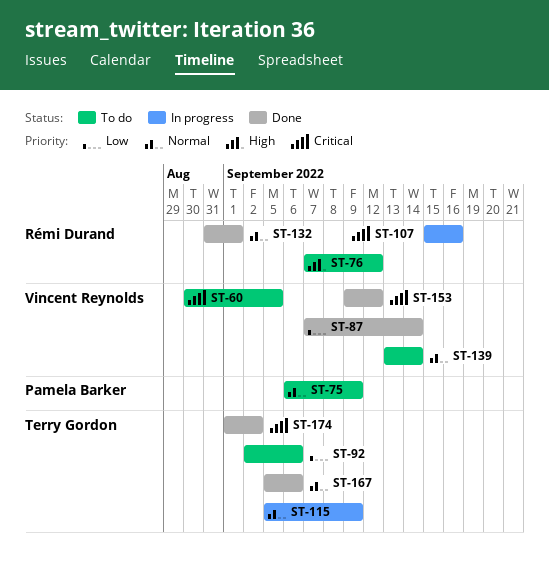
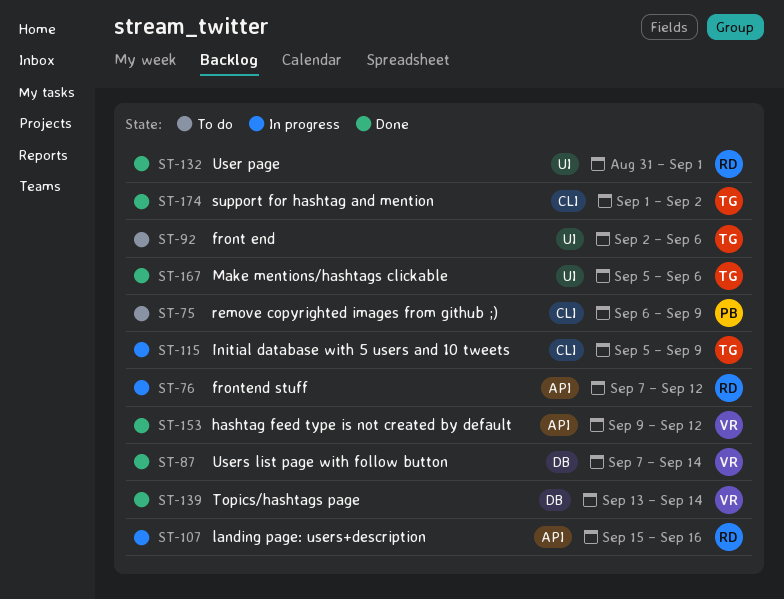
ST-60: present -> none
ST-76, status: To do -> In progress
ST-139, status: To do -> Done

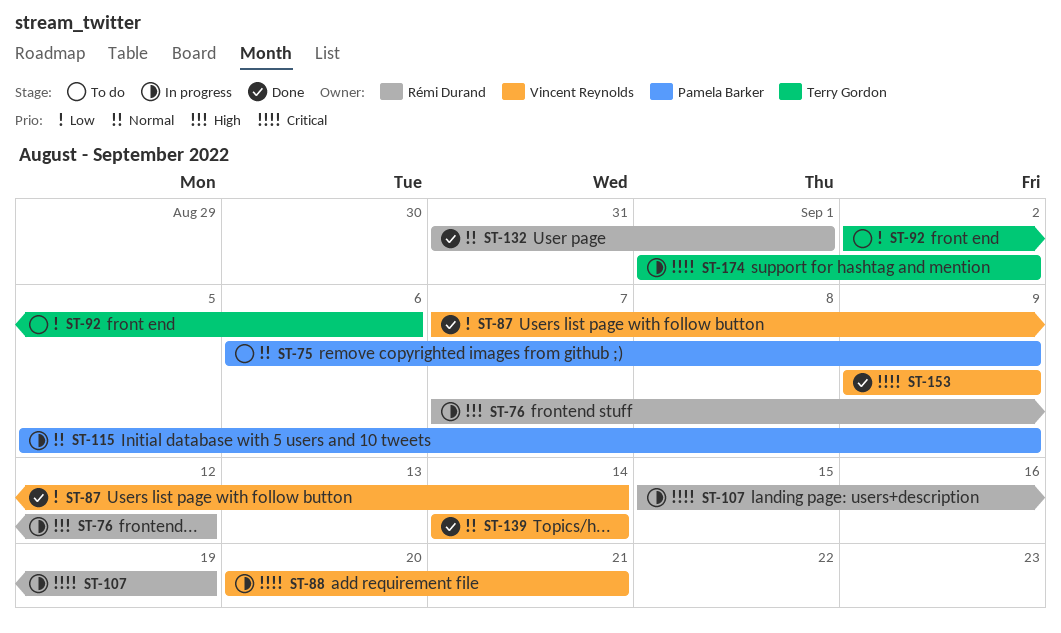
ST-88: none -> present
ST-107, due: Sep 16 -> Sep 19
ST-115, owner: Terry Gordon -> Pamela Barker
ST-139, start: Sep 13 -> Sep 14
ST-153, due: Sep 12 -> Sep 9
ST-167: present -> none
ST-174, status: Done -> In progress

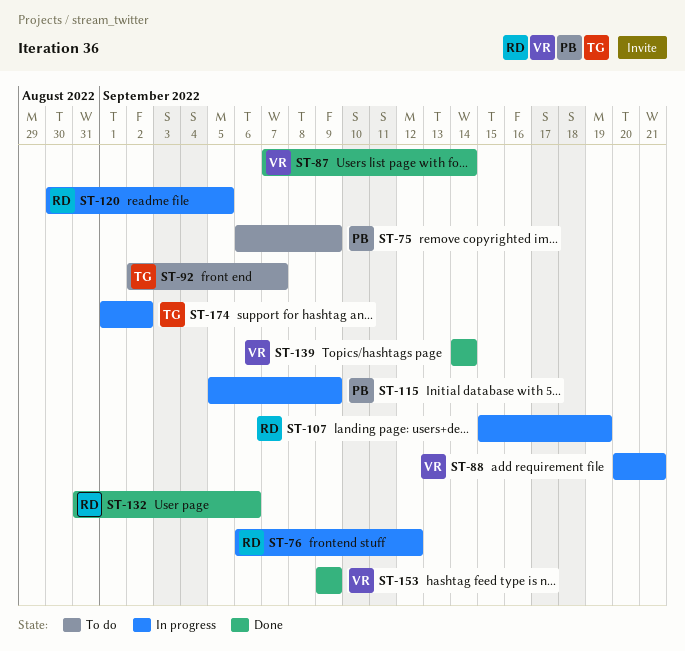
ST-76, start: Sep 7 -> Sep 6
ST-92, due: Sep 6 -> Sep 7
ST-120: none -> present
ST-132, due: Sep 1 -> Sep 6

